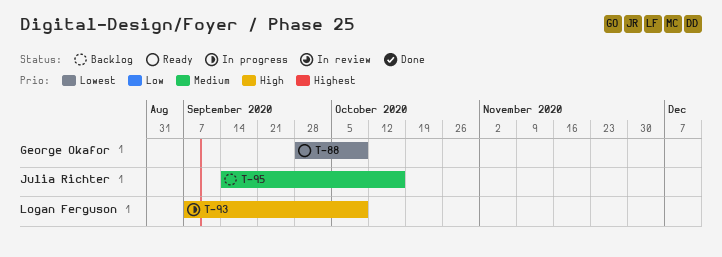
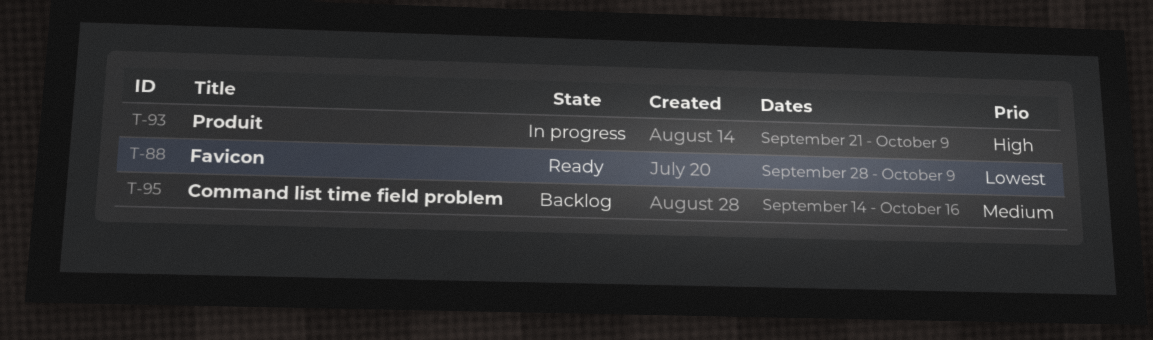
T-93, start: Sep 7 -> Sep 21

